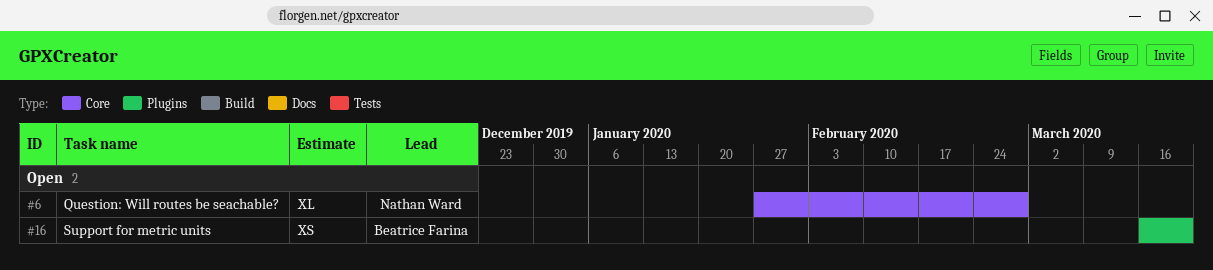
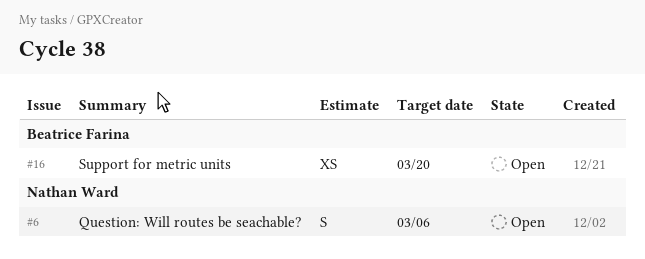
#6, estimate: XL -> S
#6, due: Feb 28 -> Mar 6

